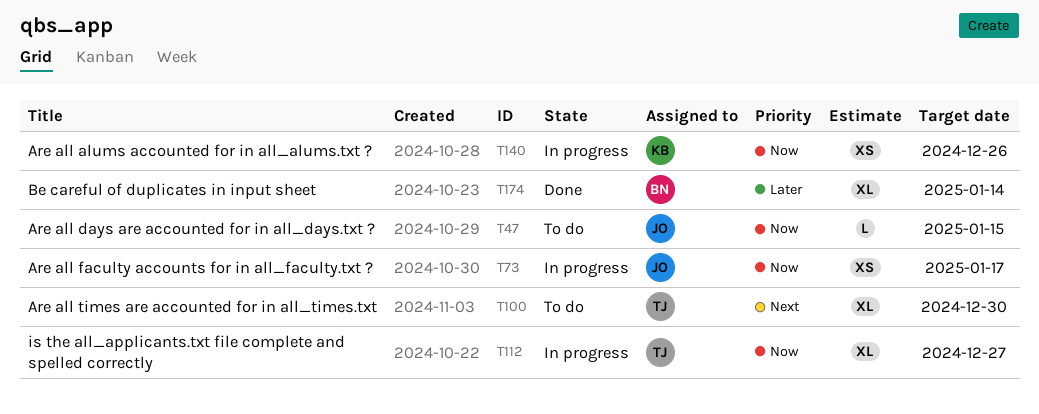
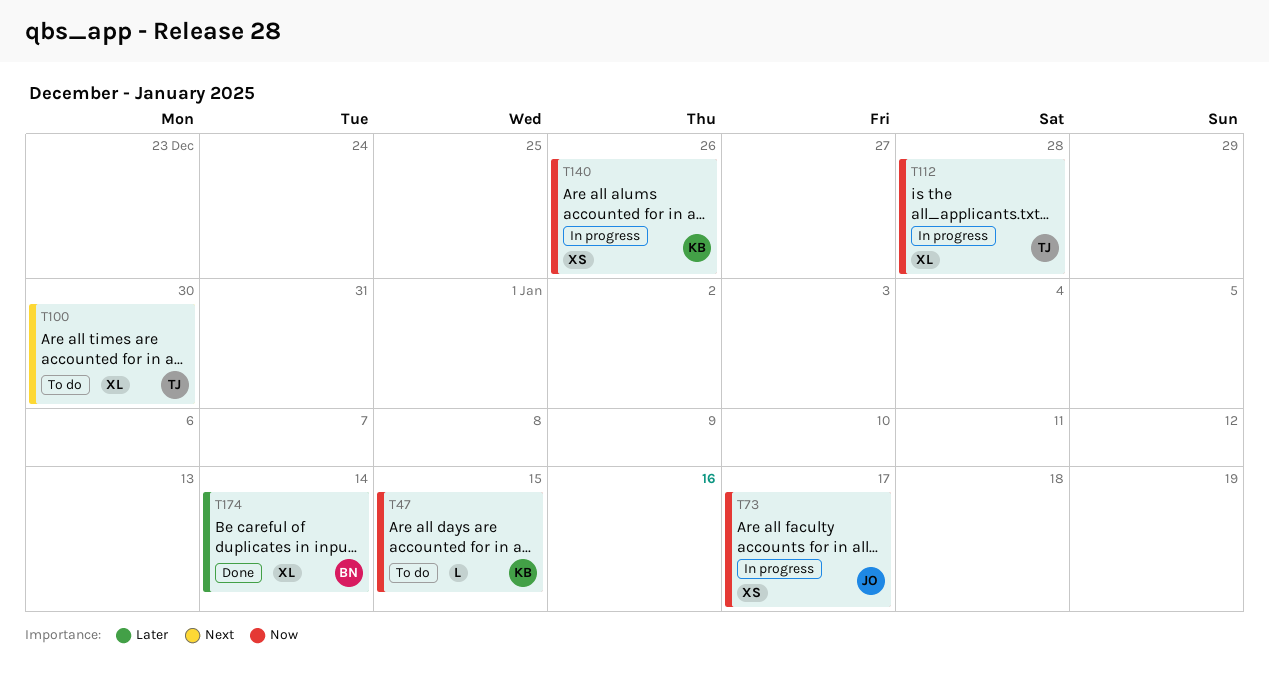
T47, owner: JO -> KB
T112, due: Dec 27 -> Dec 28

